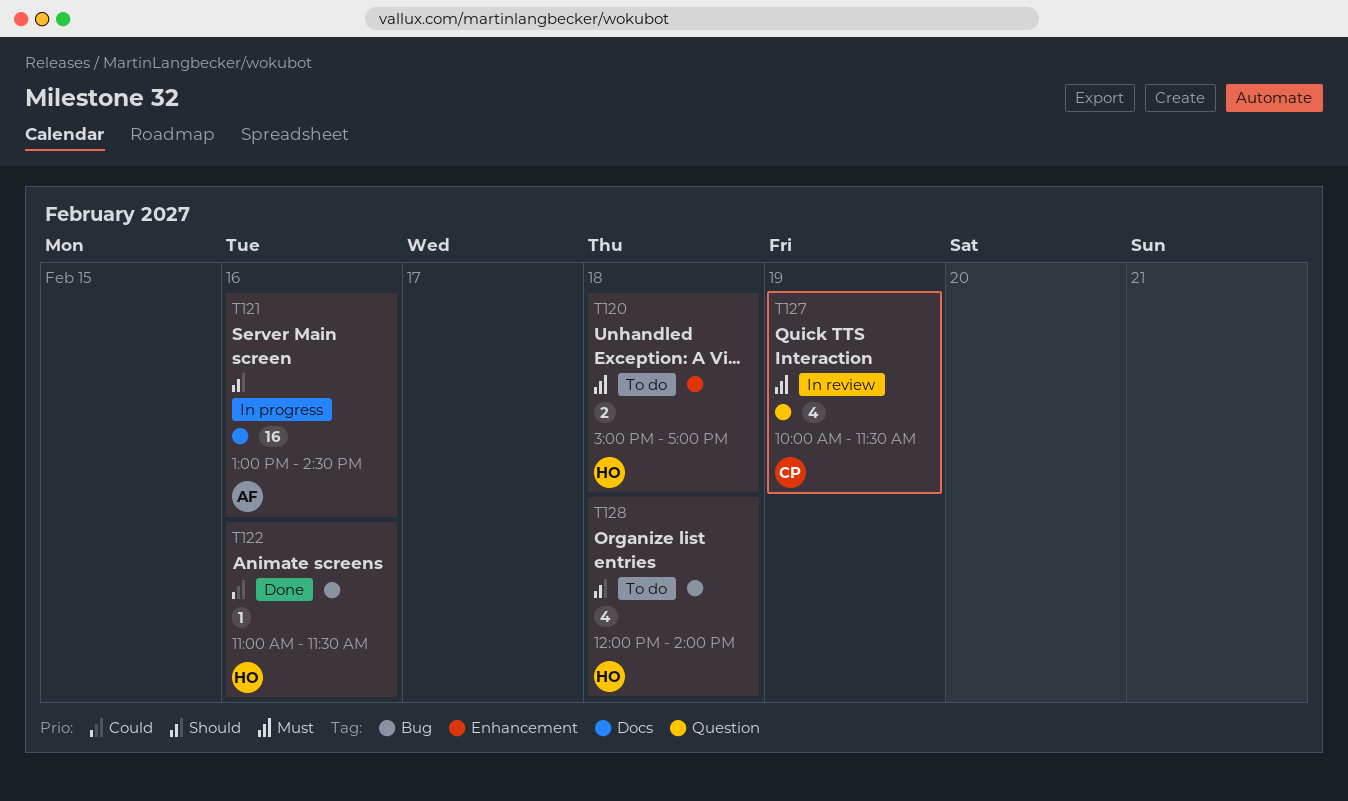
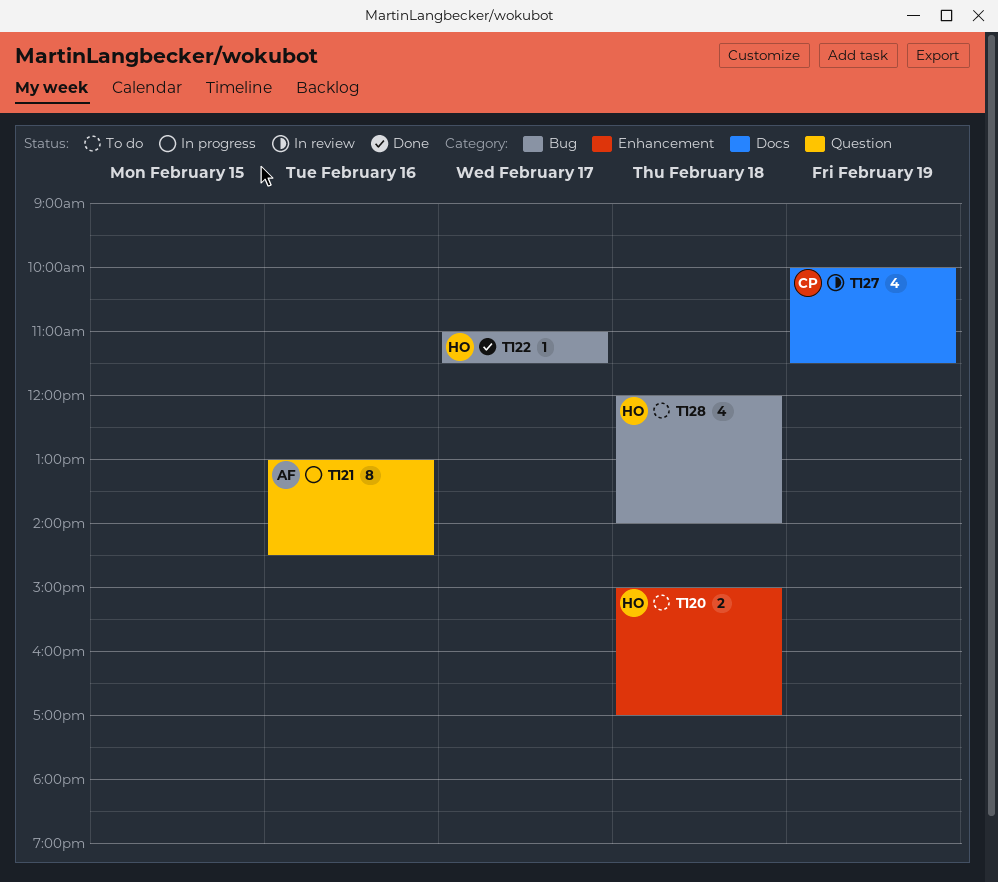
T121, label: Docs -> Question
T121, estimate: 16 -> 8
T122, day: Feb 16 -> Feb 17
T127, label: Question -> Docs

